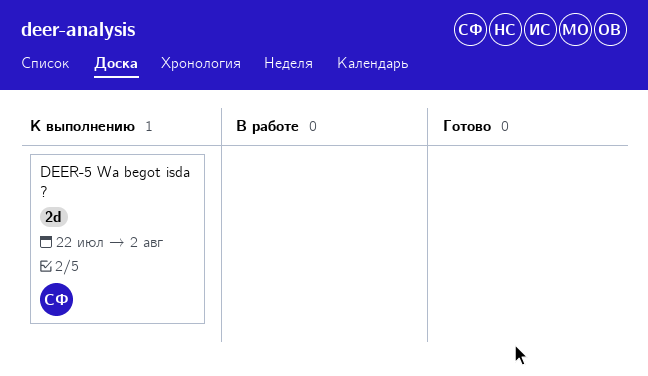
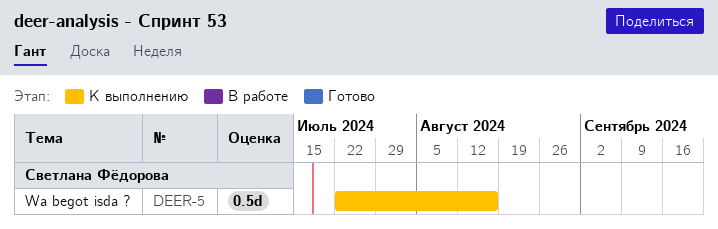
DEER-5, estimate: 2d -> 0.5d
DEER-5, due: Aug 2 -> Aug 16

